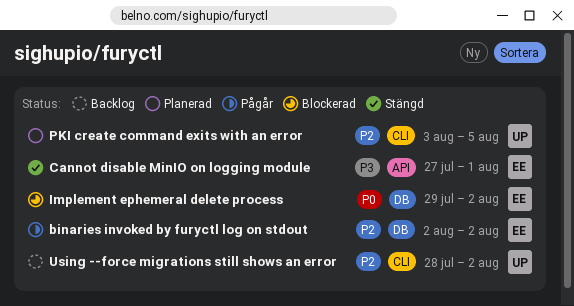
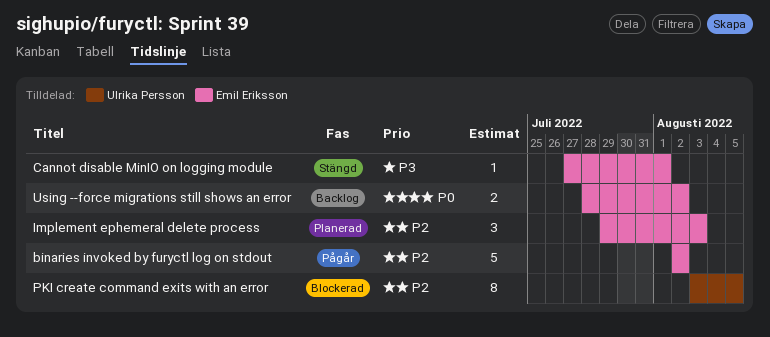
Implement ephemeral delete process, status: Blockerad -> Planerad
Implement ephemeral delete process, priority: P0 -> P2
Implement ephemeral delete process, due: Aug 2 -> Aug 3
PKI create command exits with an error, status: Planerad -> Blockerad
Using --force migrations still shows an error, owner: Ulrika Persson -> Emil Eriksson
Using --force migrations still shows an error, priority: P2 -> P0

